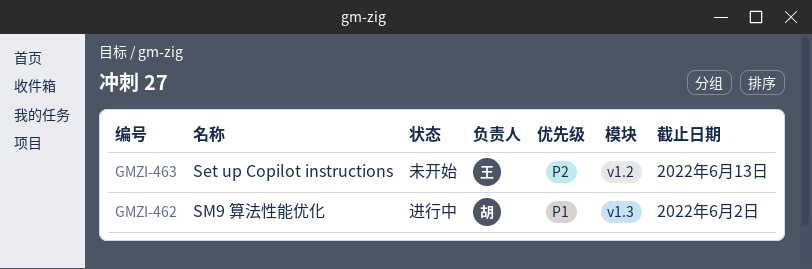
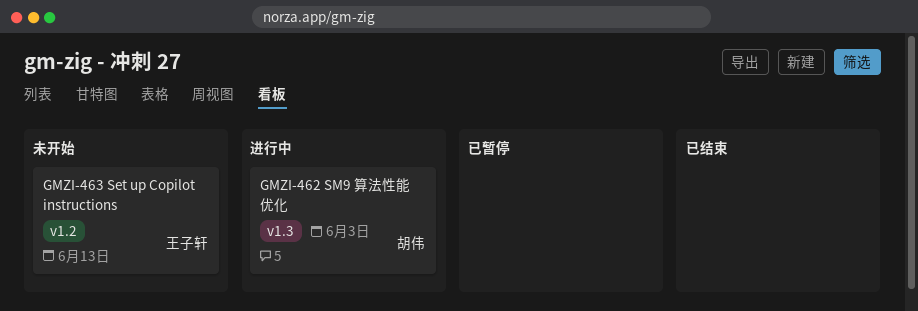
GMZI-462, due: Jun 2 -> Jun 3

